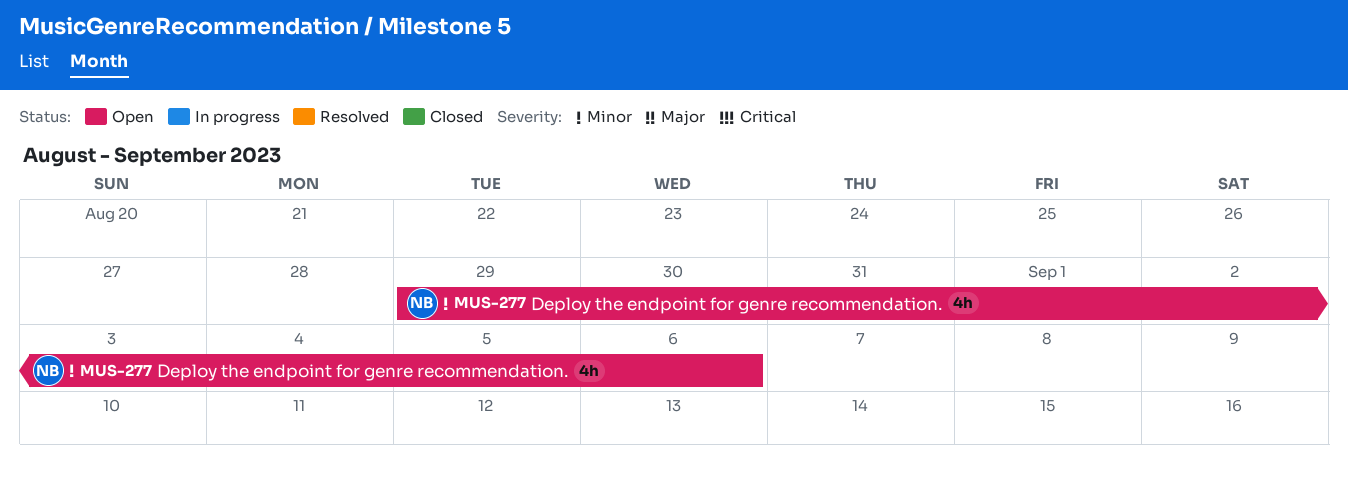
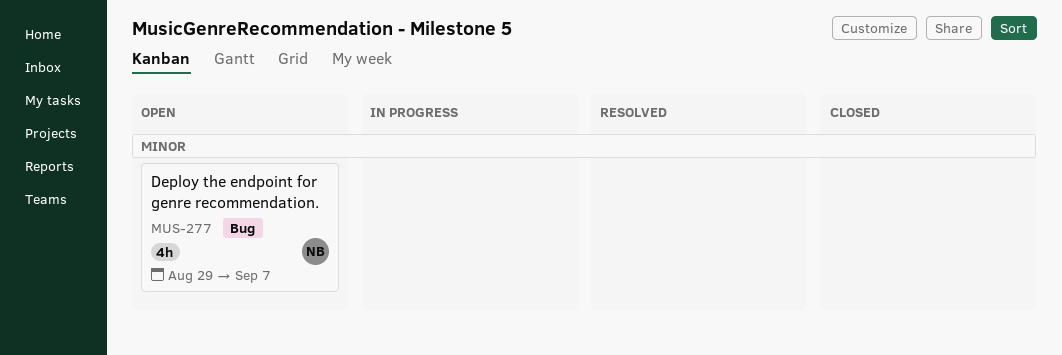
MUS-277, due: Sep 6 -> Sep 7

